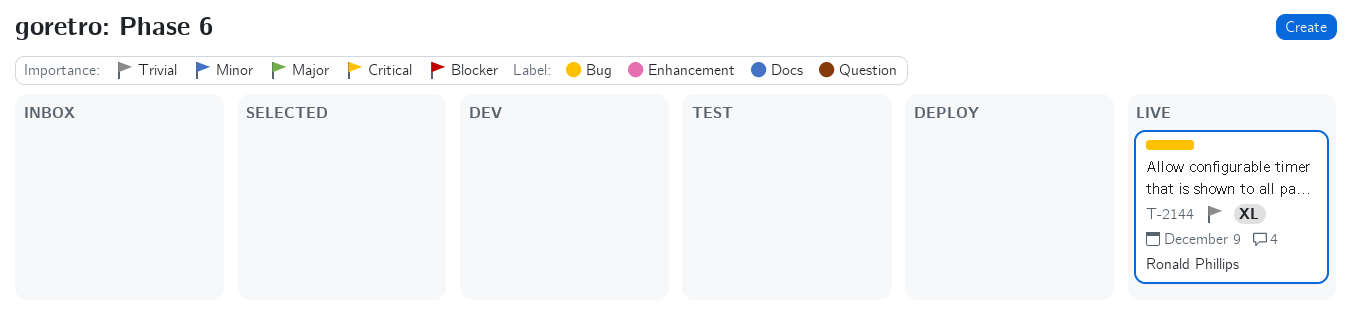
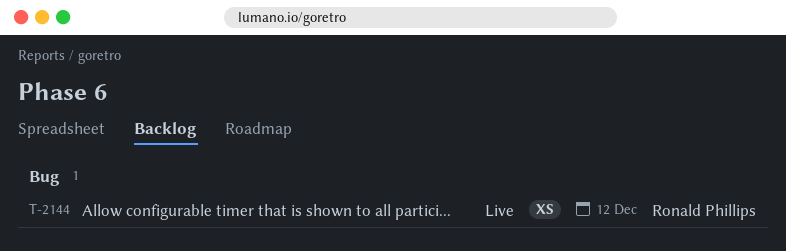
T-2144, estimate: XL -> XS
T-2144, due: Dec 9 -> Dec 12

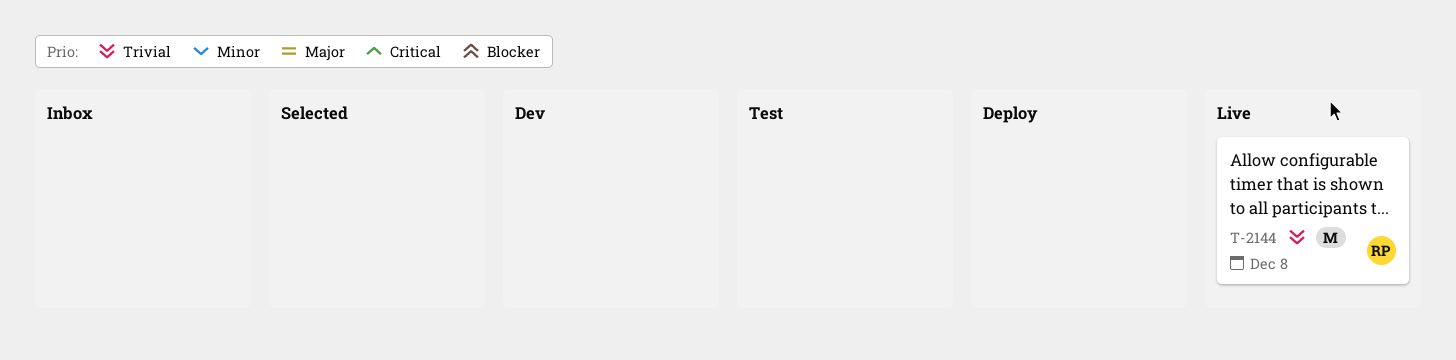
T-2144, estimate: XS -> M
T-2144, due: Dec 12 -> Dec 8

